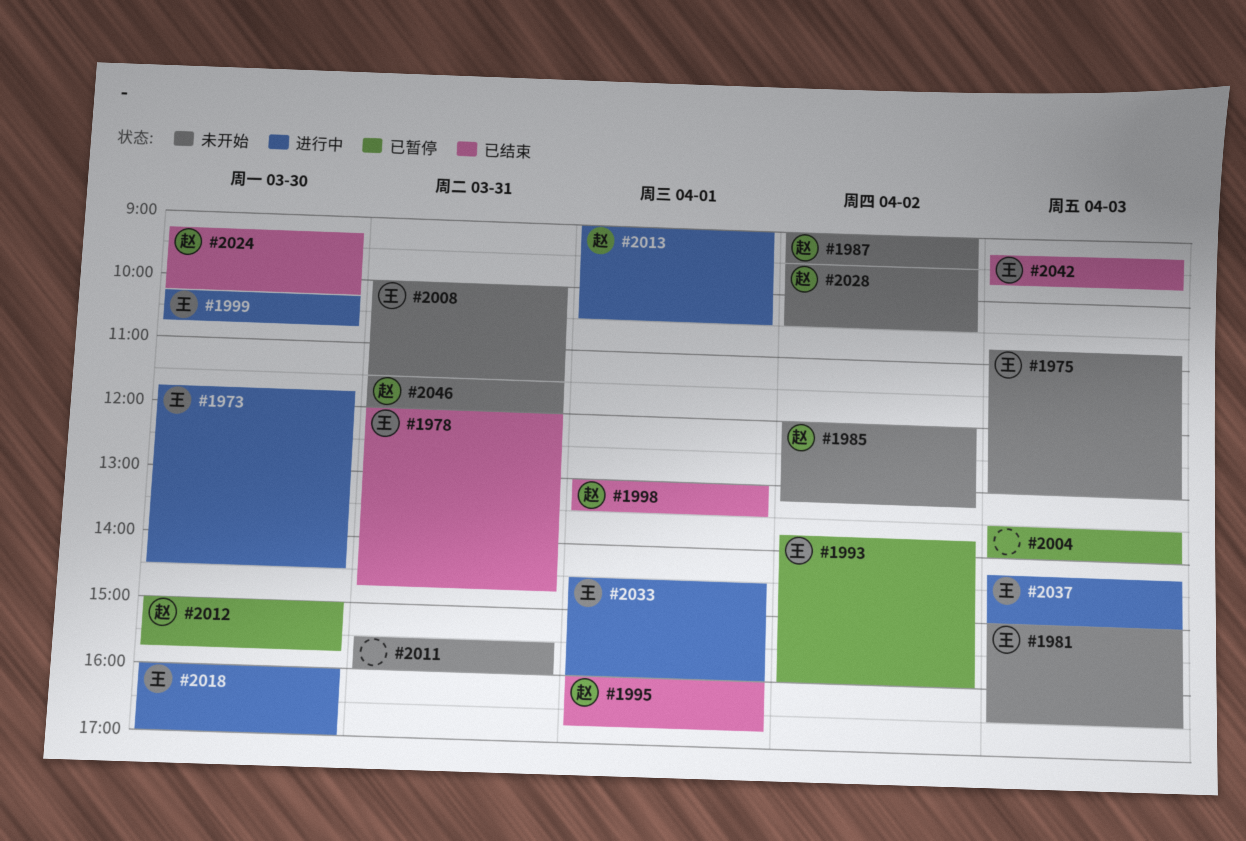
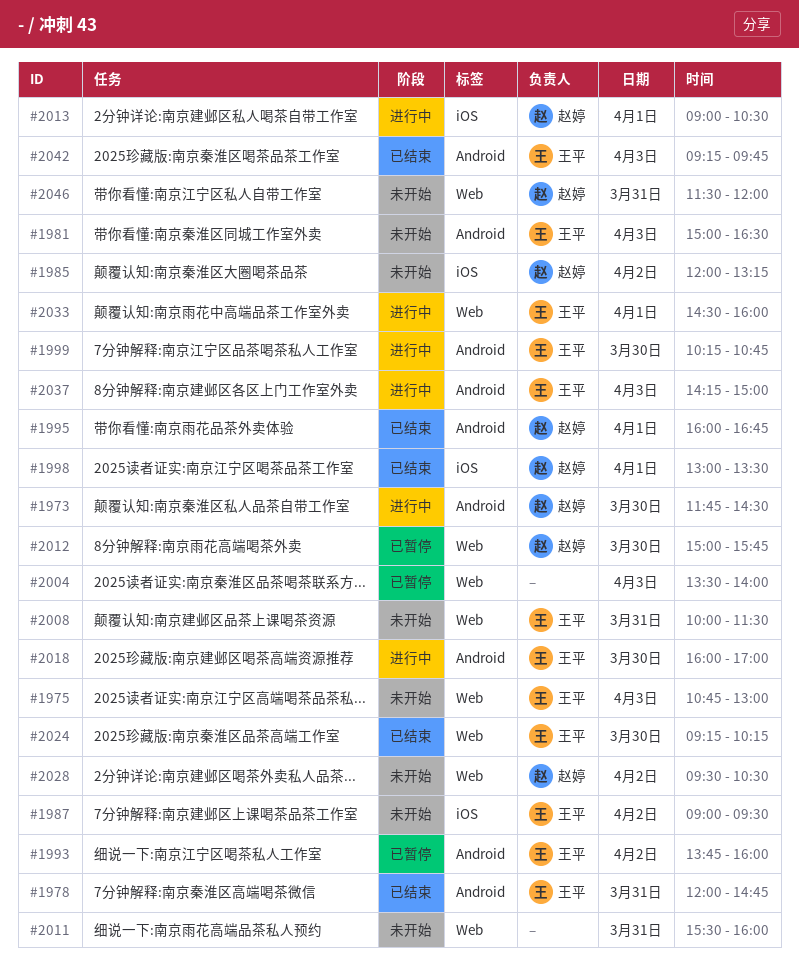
#1973, owner: 王平 -> 赵婷
#1987, owner: 赵婷 -> 王平
#2024, owner: 赵婷 -> 王平

